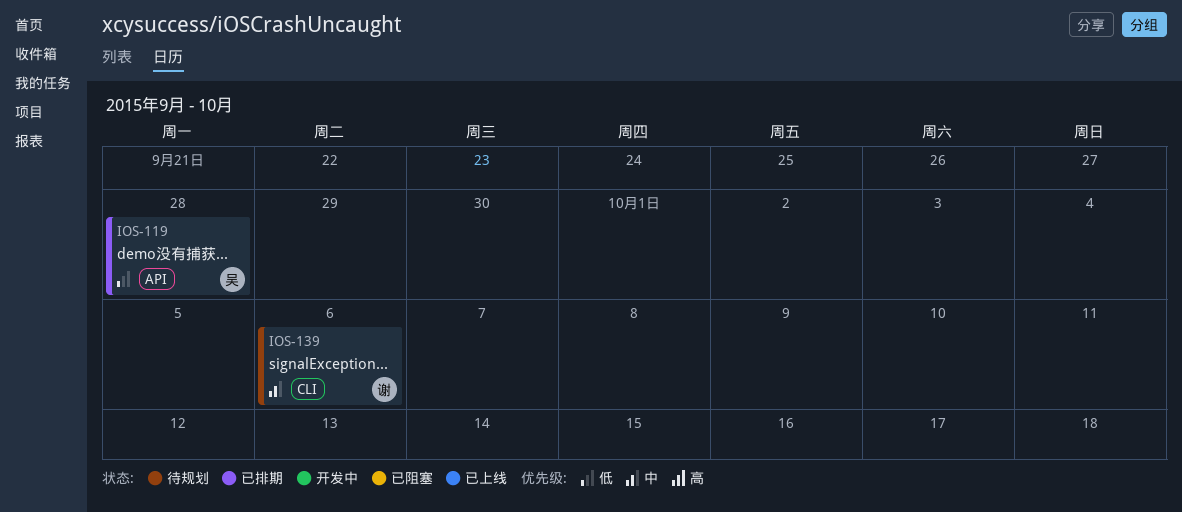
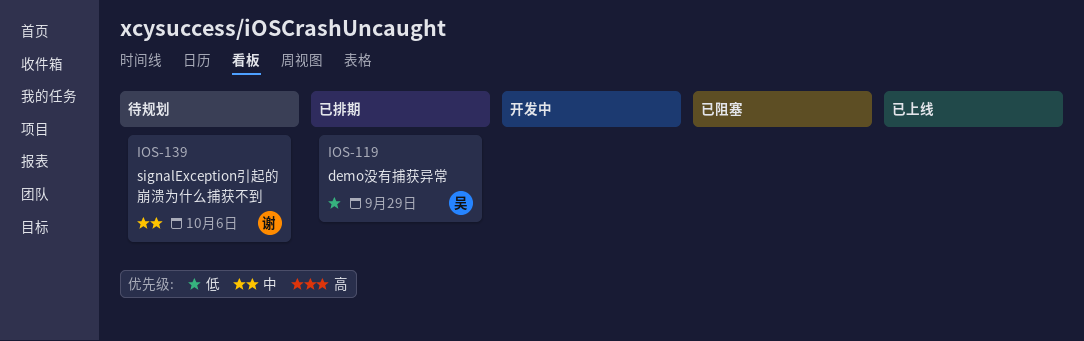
IOS-119, due: Sep 28 -> Sep 29

